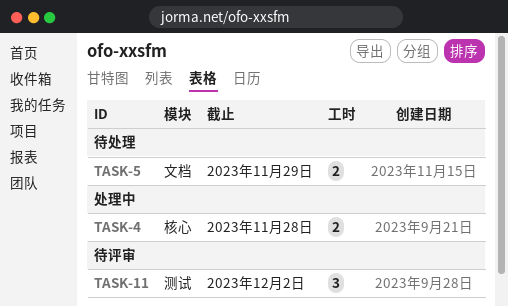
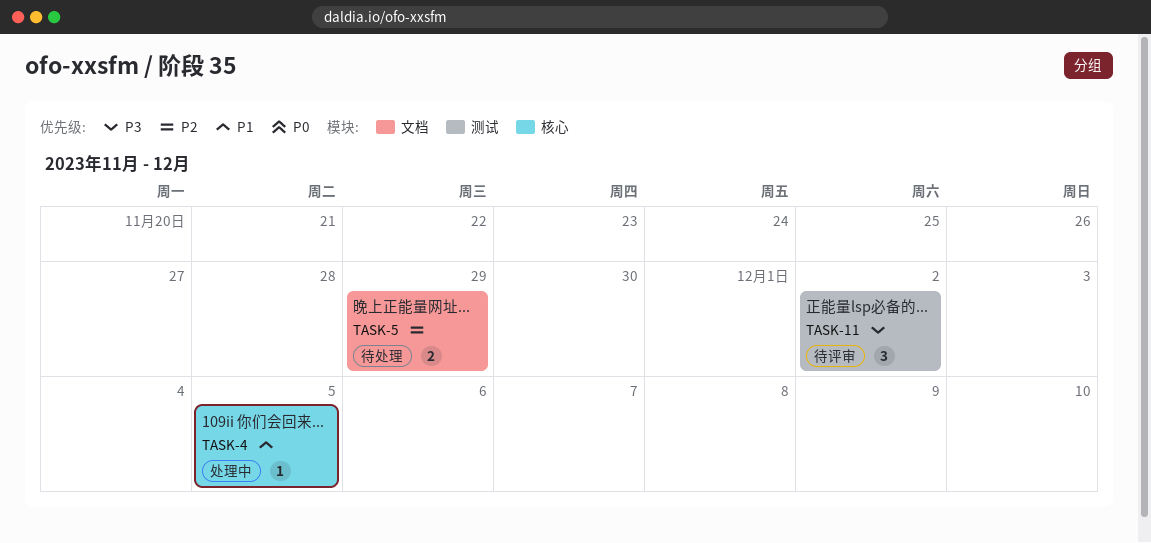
TASK-4, estimate: 2 -> 1
TASK-4, due: Nov 28 -> Dec 5

